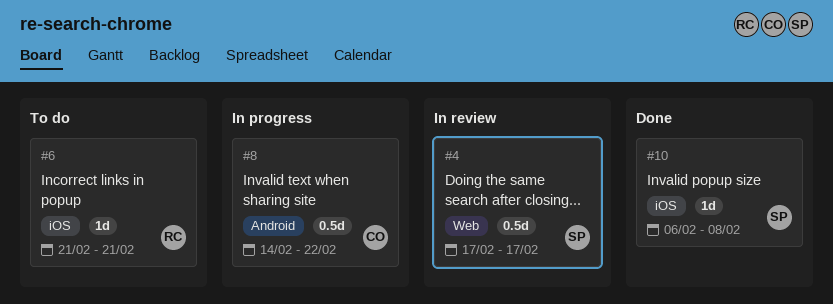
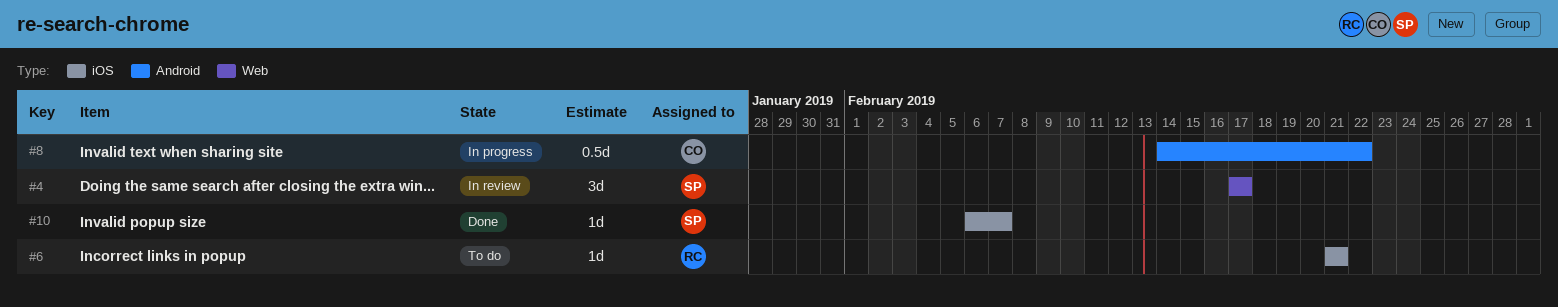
#4, estimate: 0.5d -> 3d
#10, due: Feb 8 -> Feb 7

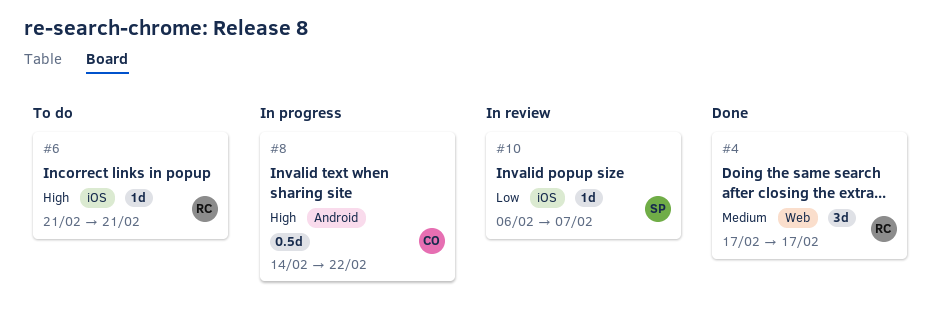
#4, status: In review -> Done
#4, owner: SP -> RC
#10, status: Done -> In review

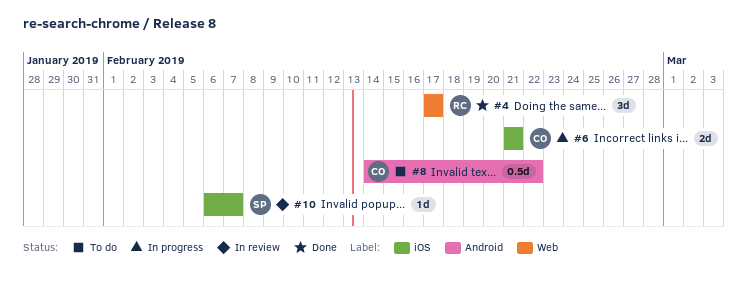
#6, status: To do -> In progress
#6, owner: RC -> CO
#6, estimate: 1d -> 2d
#8, status: In progress -> To do

